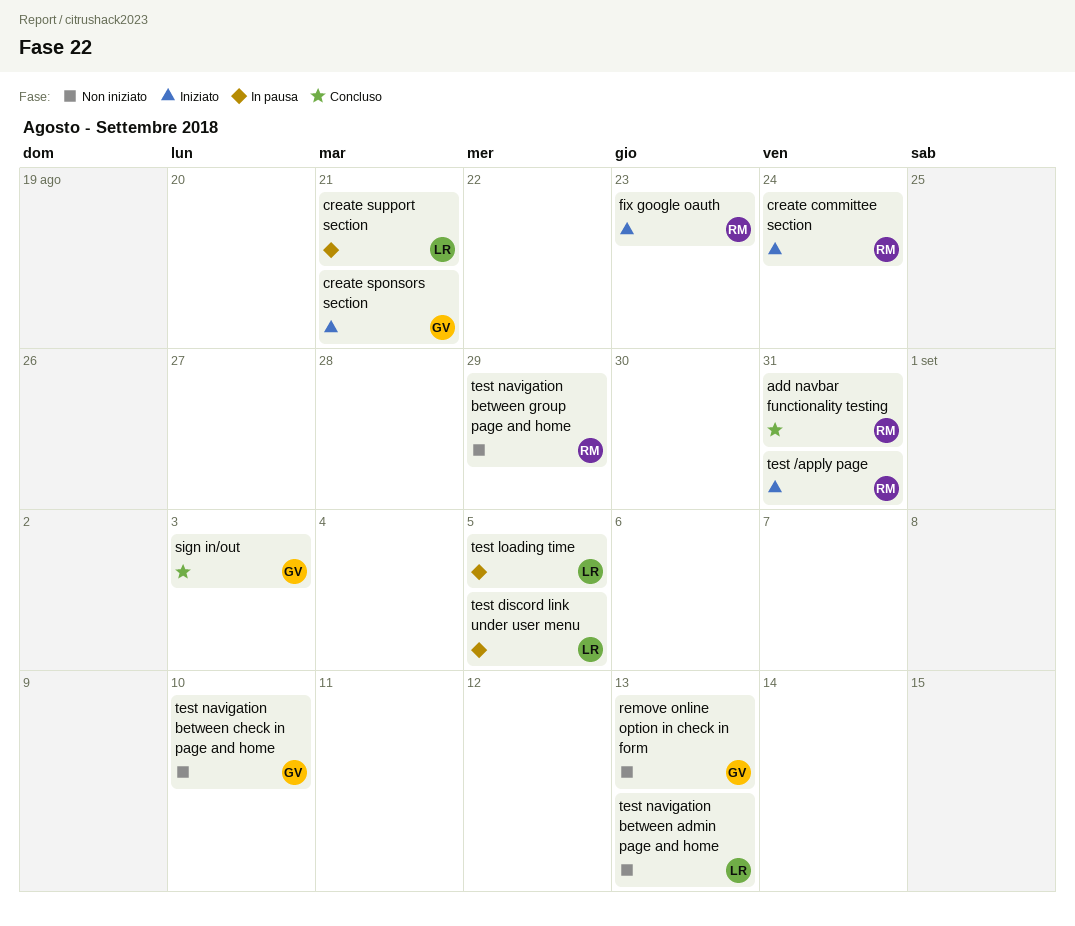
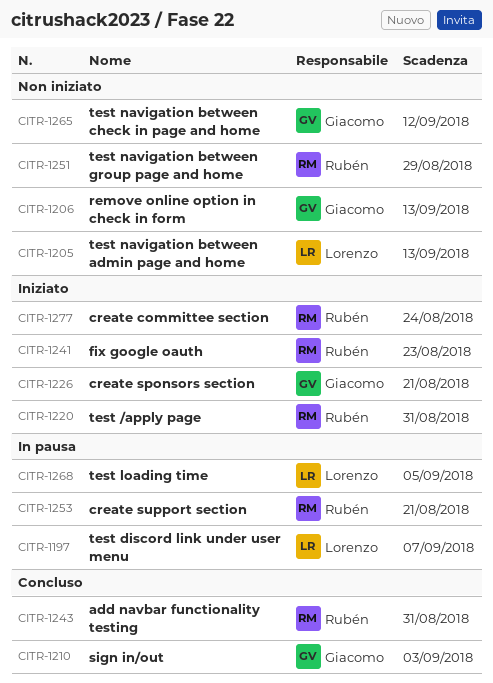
create support section, owner: Lorenzo -> Rubén
test discord link under user menu, due: Sep 5 -> Sep 7
test navigation between check in page and home, due: Sep 10 -> Sep 12

